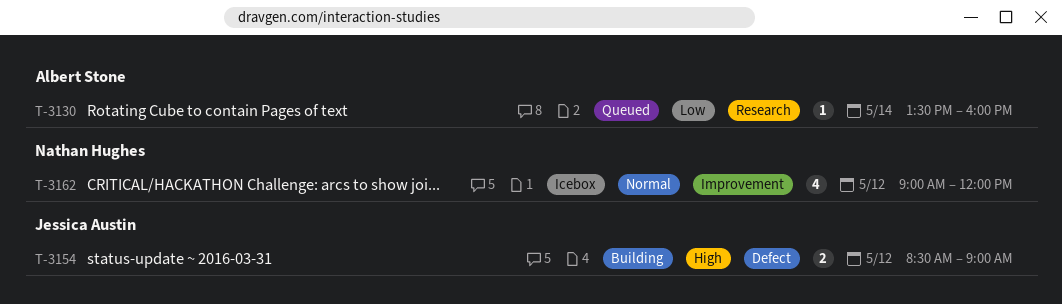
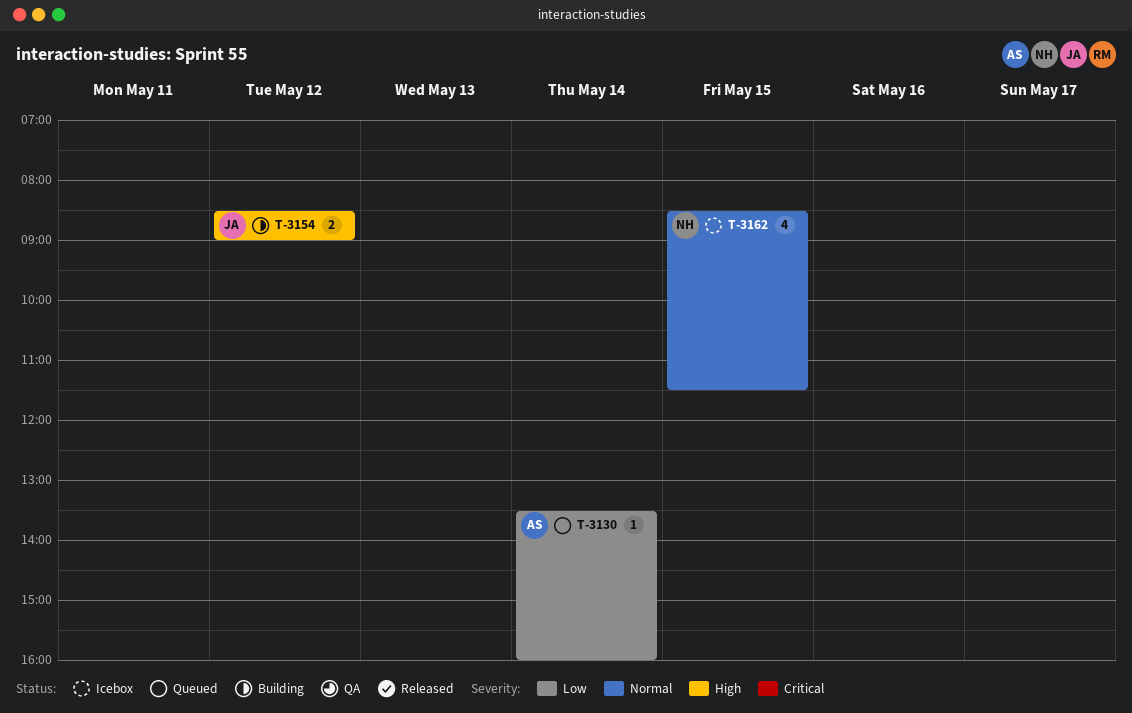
T-3162, day: May 12 -> May 15
T-3162, begins: 09:00 -> 08:30
T-3162, ends: 12:00 -> 11:30

